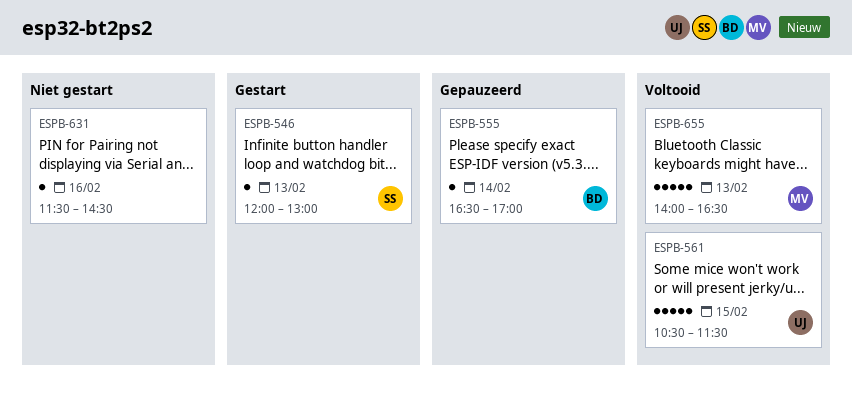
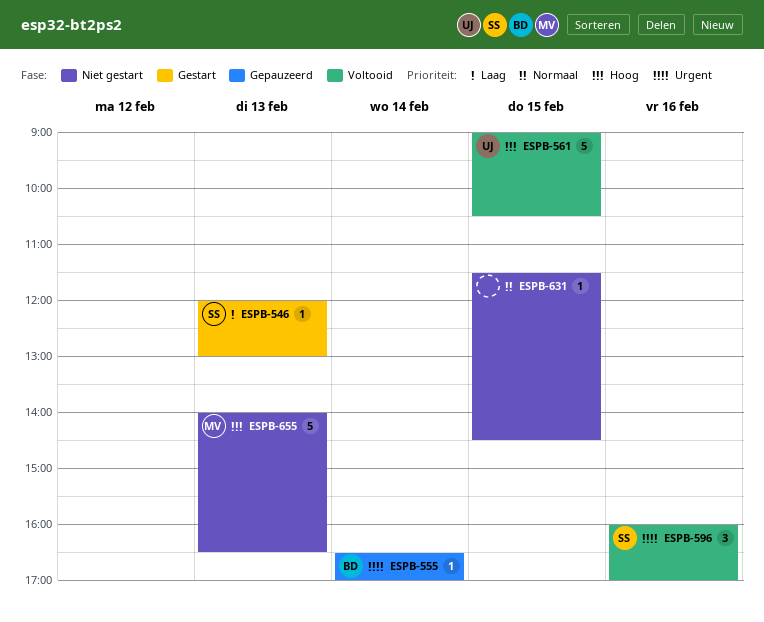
ESPB-561, begins: 10:30 -> 09:00
ESPB-561, ends: 11:30 -> 10:30
ESPB-596: none -> present
ESPB-631, day: Feb 16 -> Feb 15
ESPB-655, status: Voltooid -> Niet gestart

